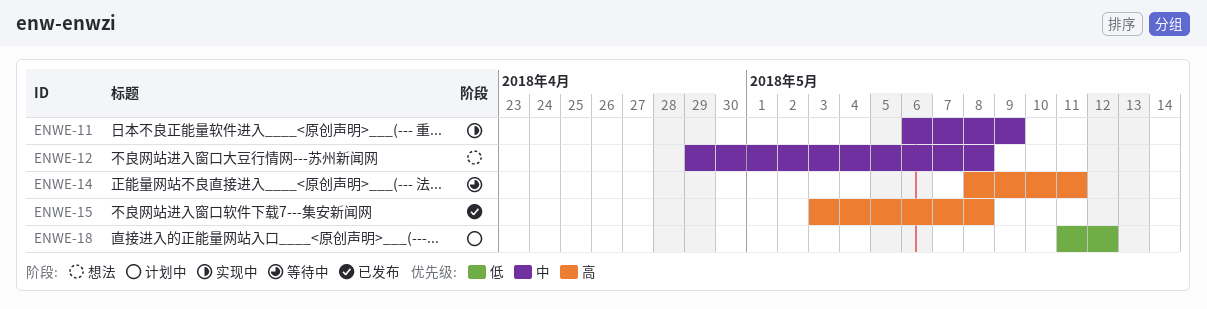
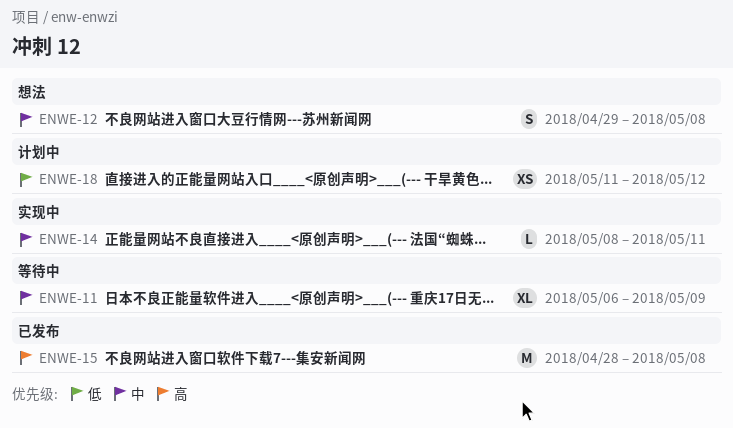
ENWE-11, status: 实现中 -> 等待中
ENWE-14, status: 等待中 -> 实现中
ENWE-14, priority: 高 -> 中
ENWE-15, start: May 3 -> Apr 28

